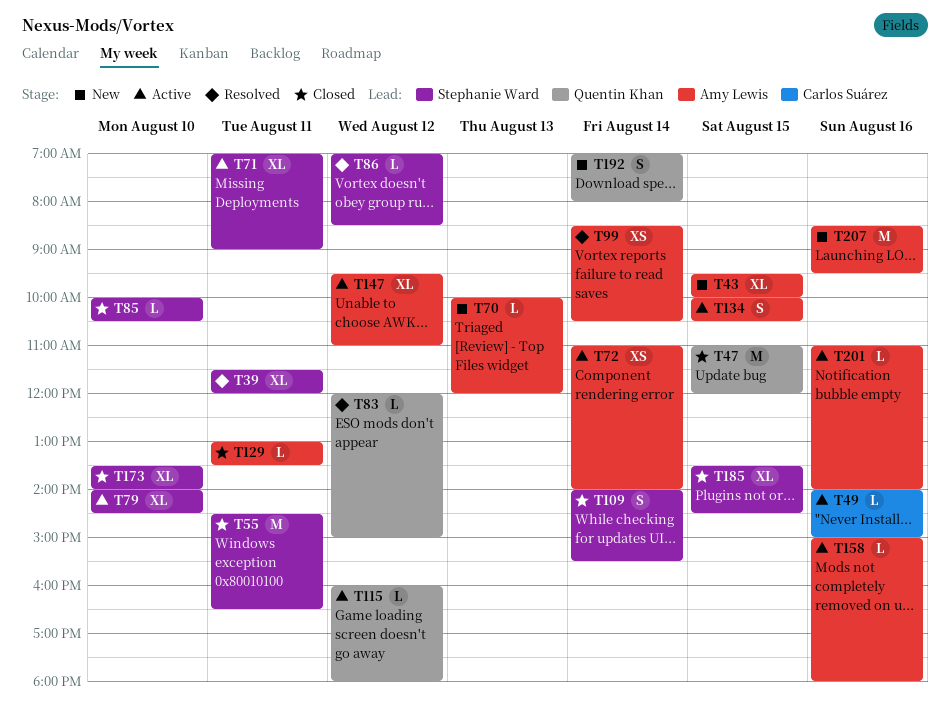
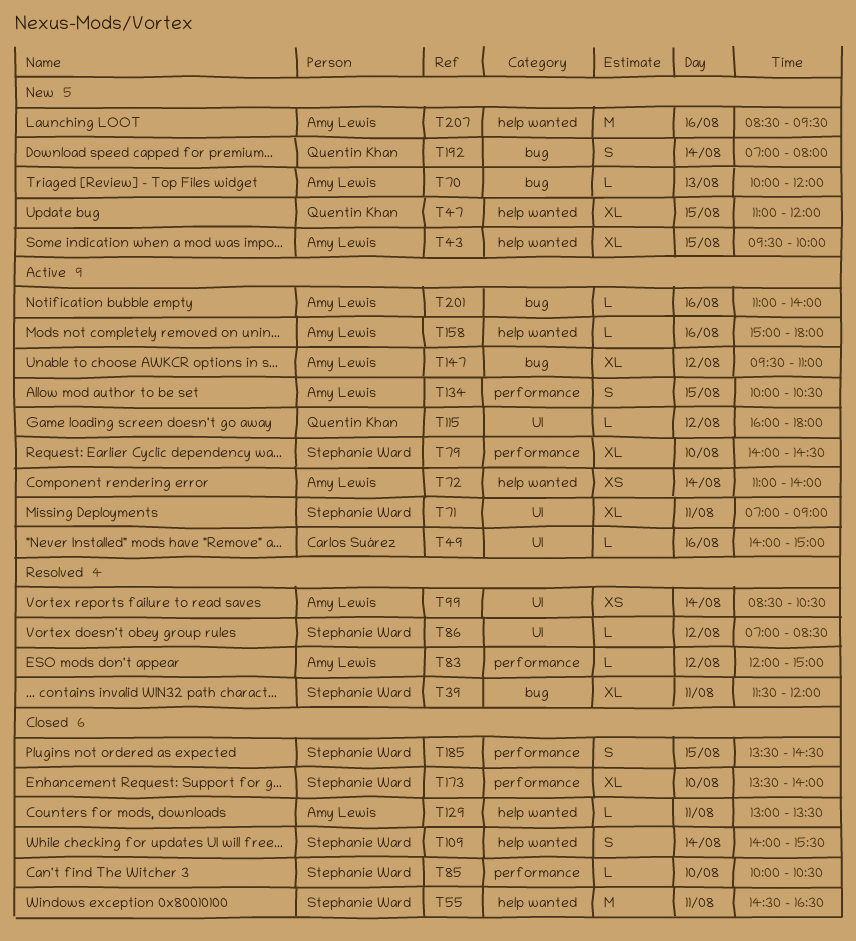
T47, status: Closed -> New
T47, estimate: M -> XL
T83, owner: Quentin Khan -> Amy Lewis
T185, estimate: XL -> S

